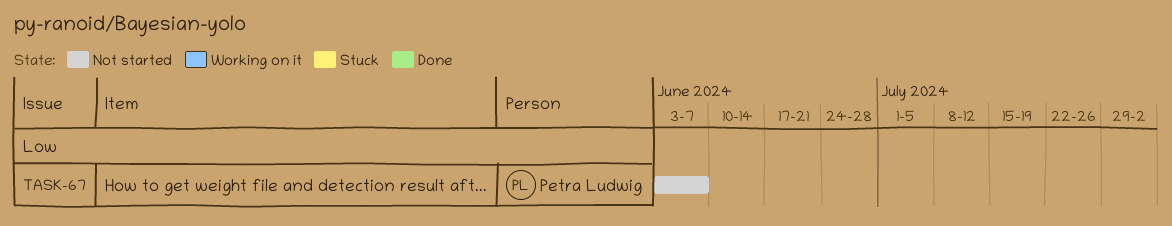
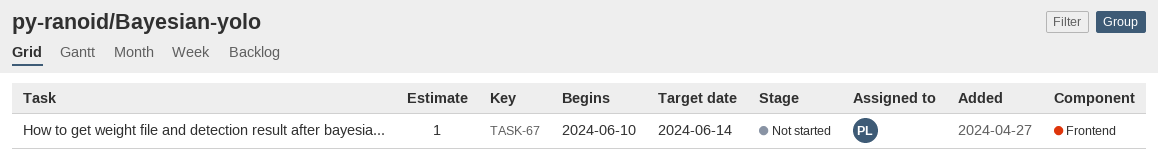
TASK-67, start: Jun 3 -> Jun 10
TASK-67, due: Jun 7 -> Jun 14

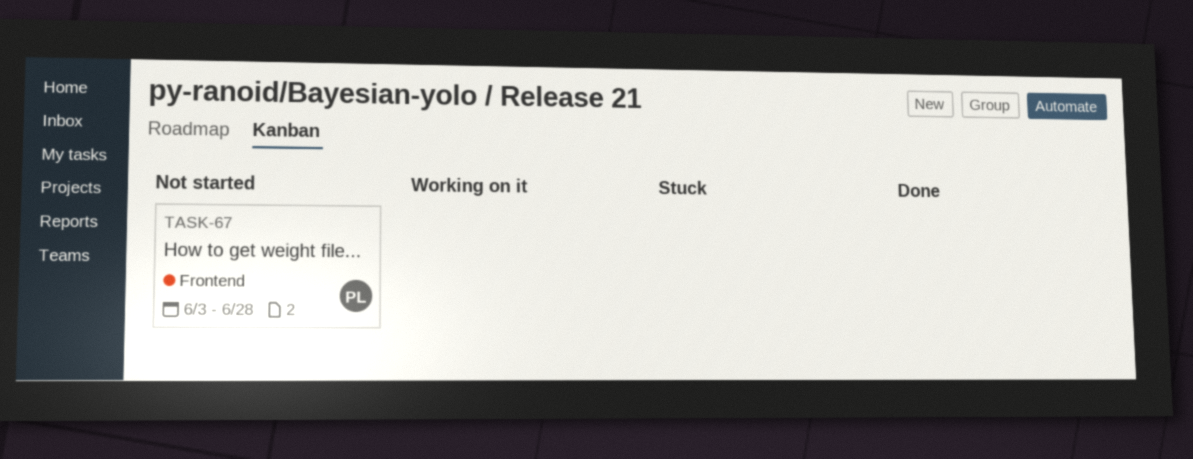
TASK-67, start: Jun 10 -> Jun 3
TASK-67, due: Jun 14 -> Jun 28

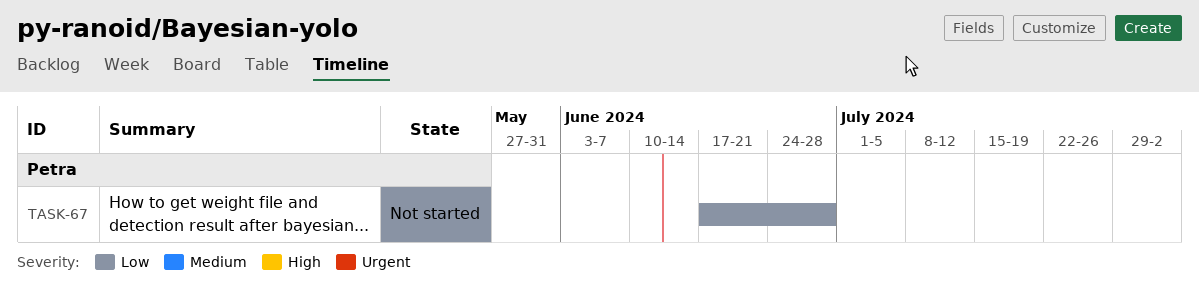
TASK-67, start: Jun 3 -> Jun 17

